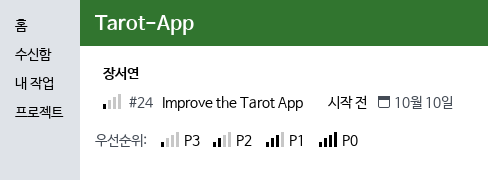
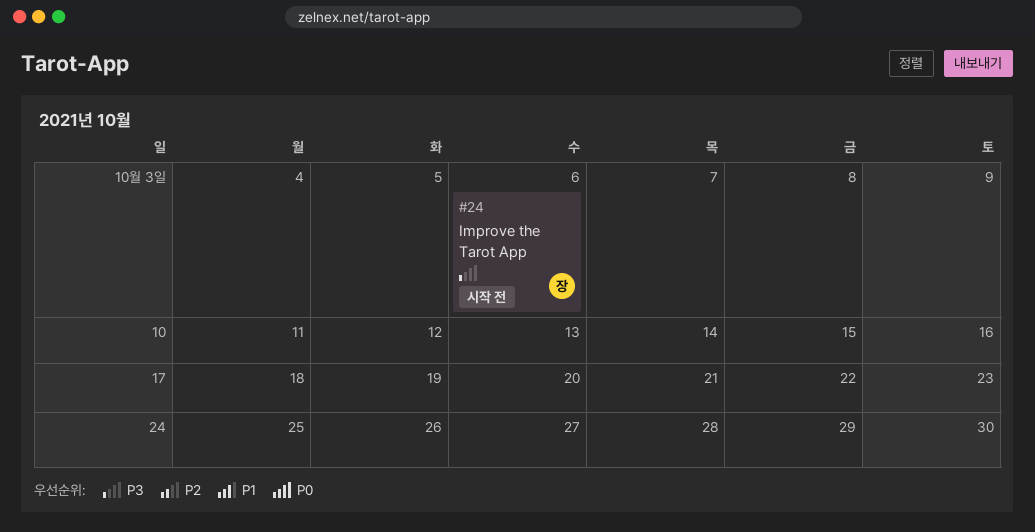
#24, due: Oct 10 -> Oct 6

